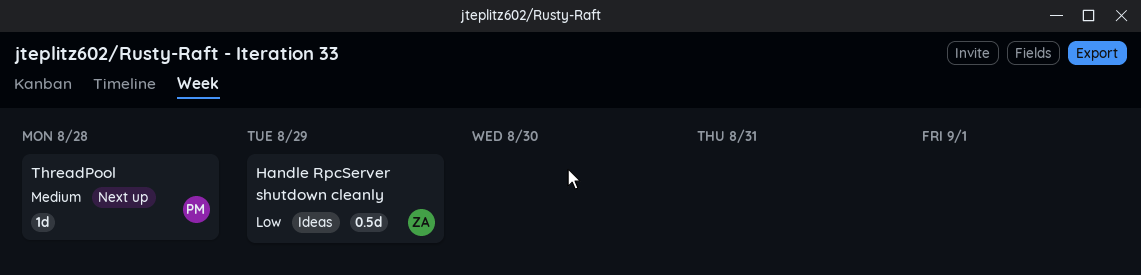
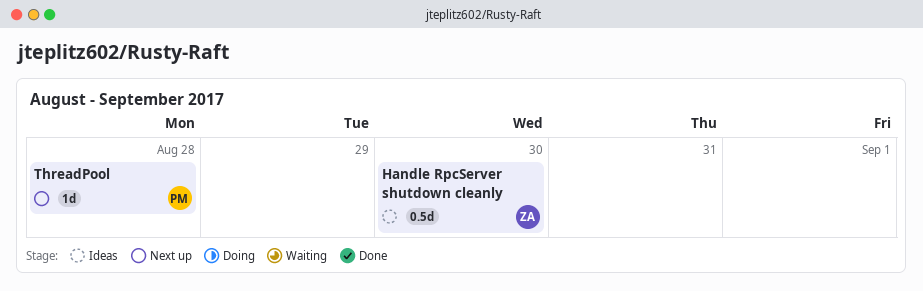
Handle RpcServer shutdown cleanly, due: Aug 29 -> Aug 30

